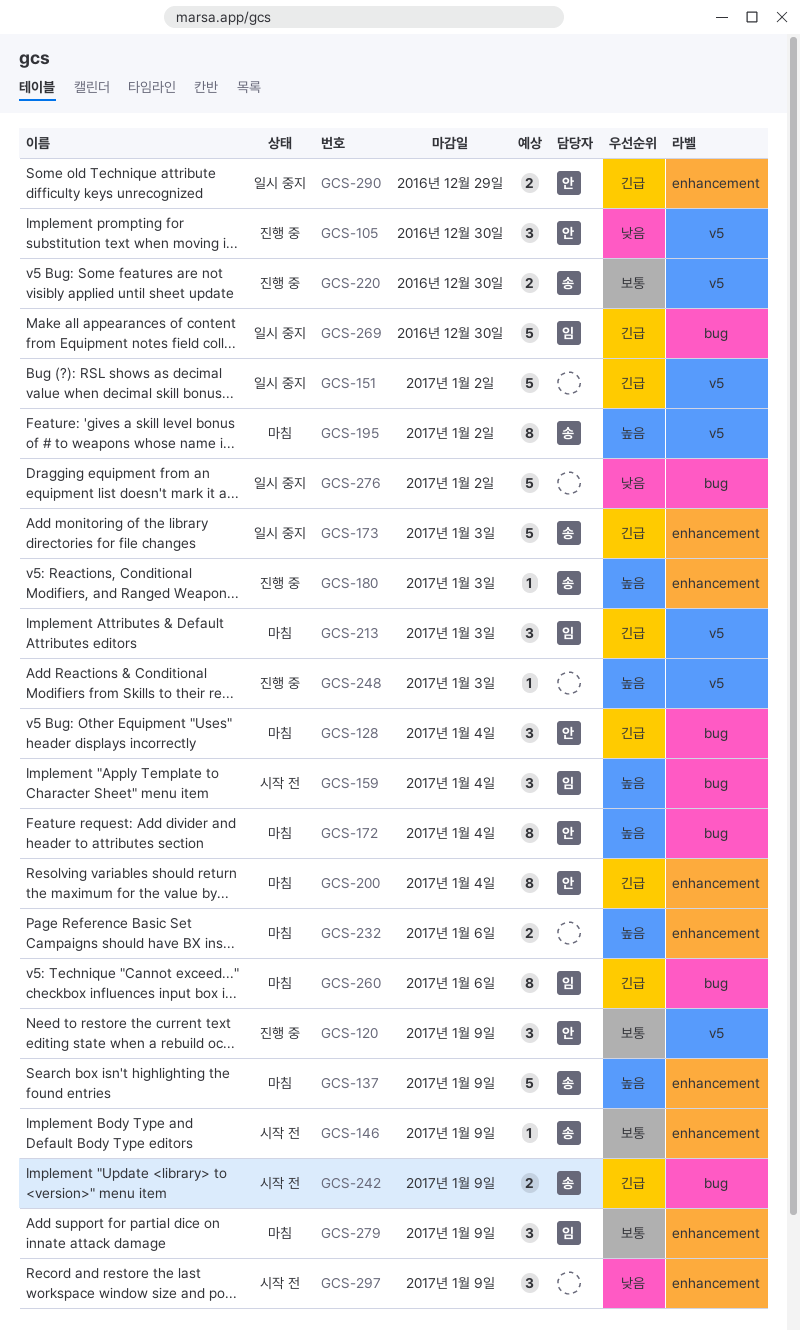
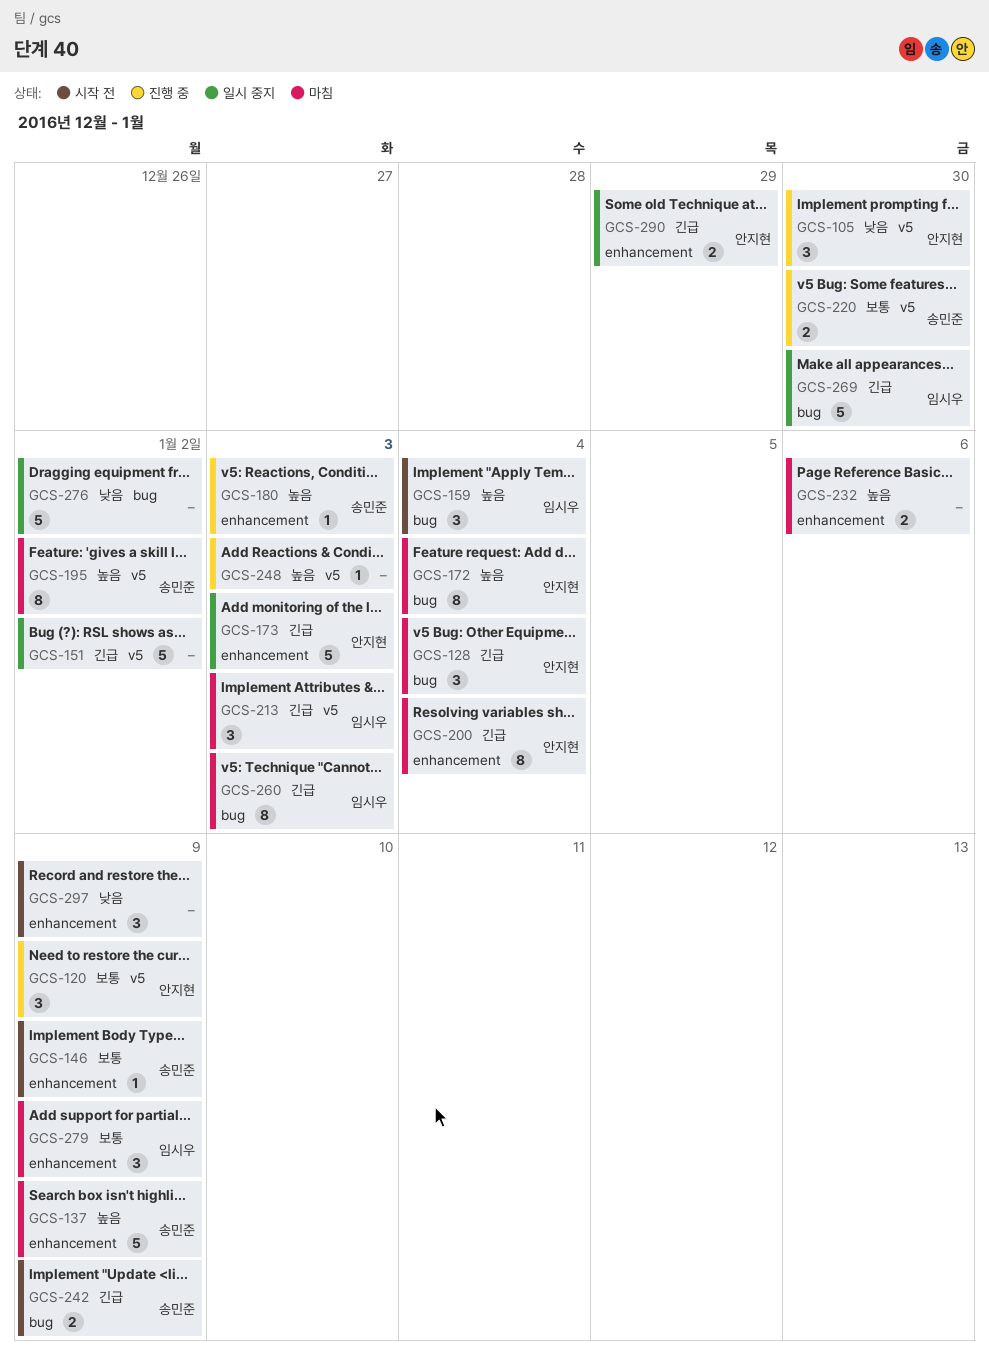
GCS-173, owner: 송민준 -> 안지현
GCS-260, due: Jan 6 -> Jan 3

